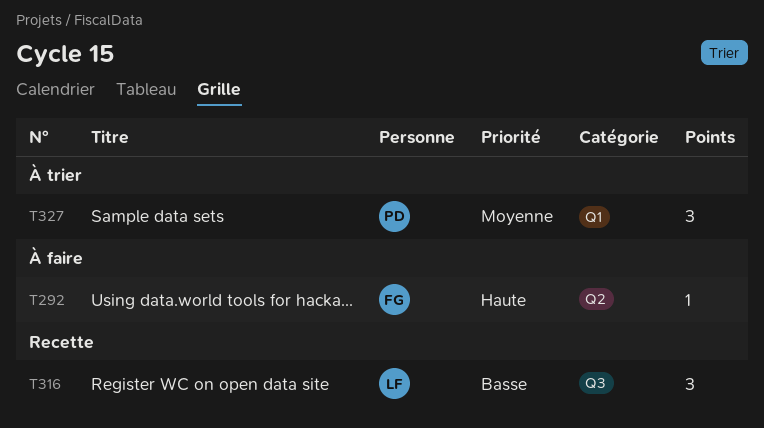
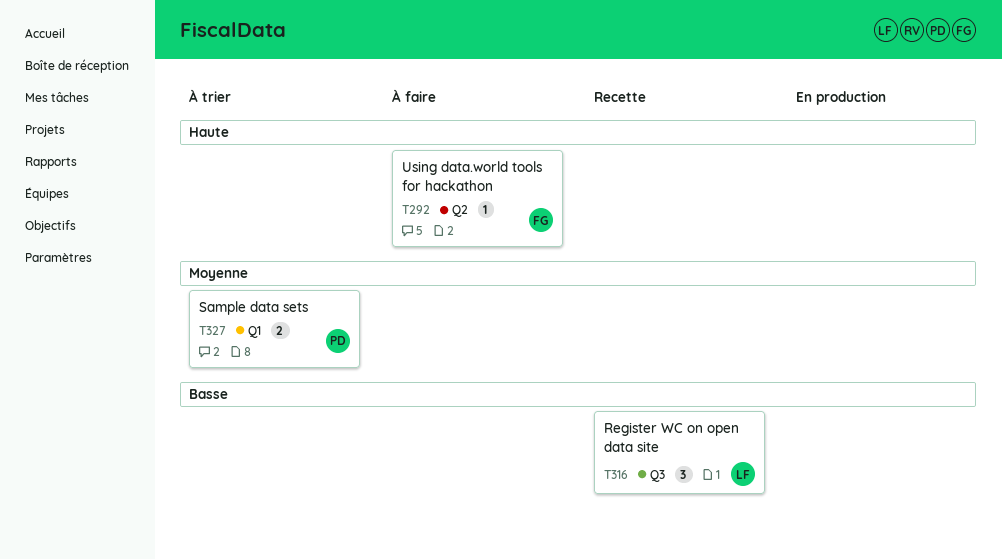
T327, estimate: 3 -> 2

